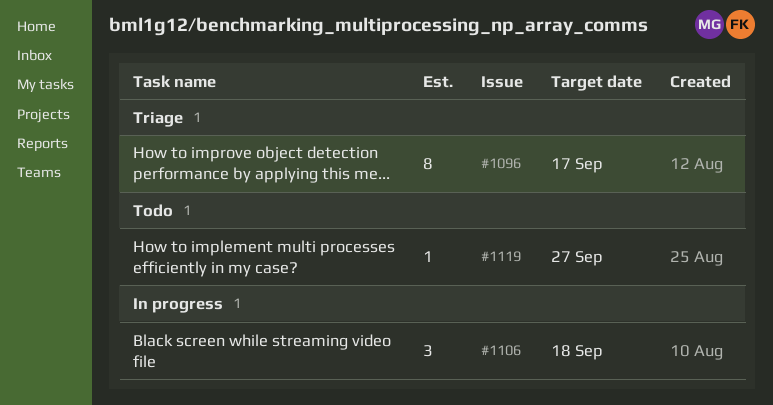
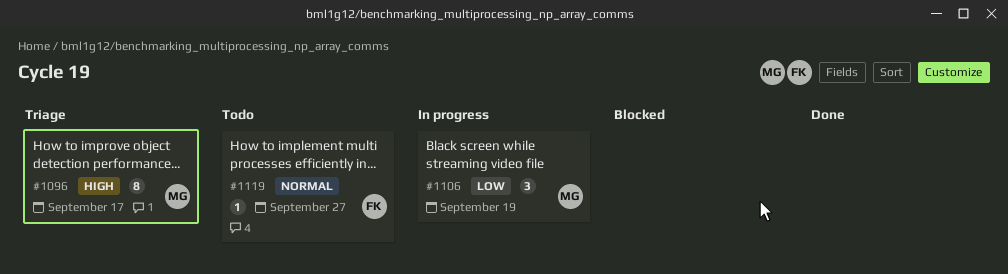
#1106, due: Sep 18 -> Sep 19

